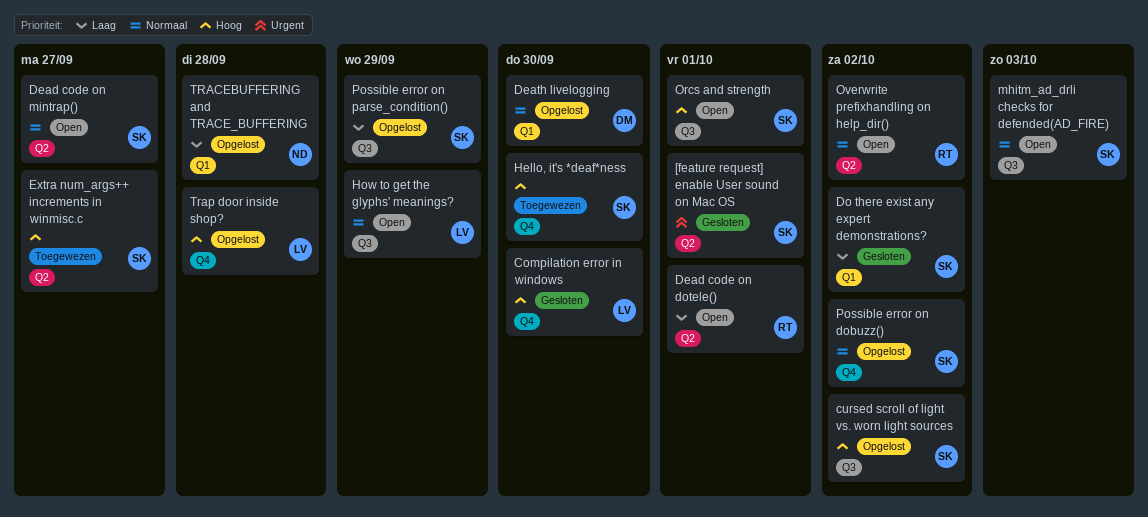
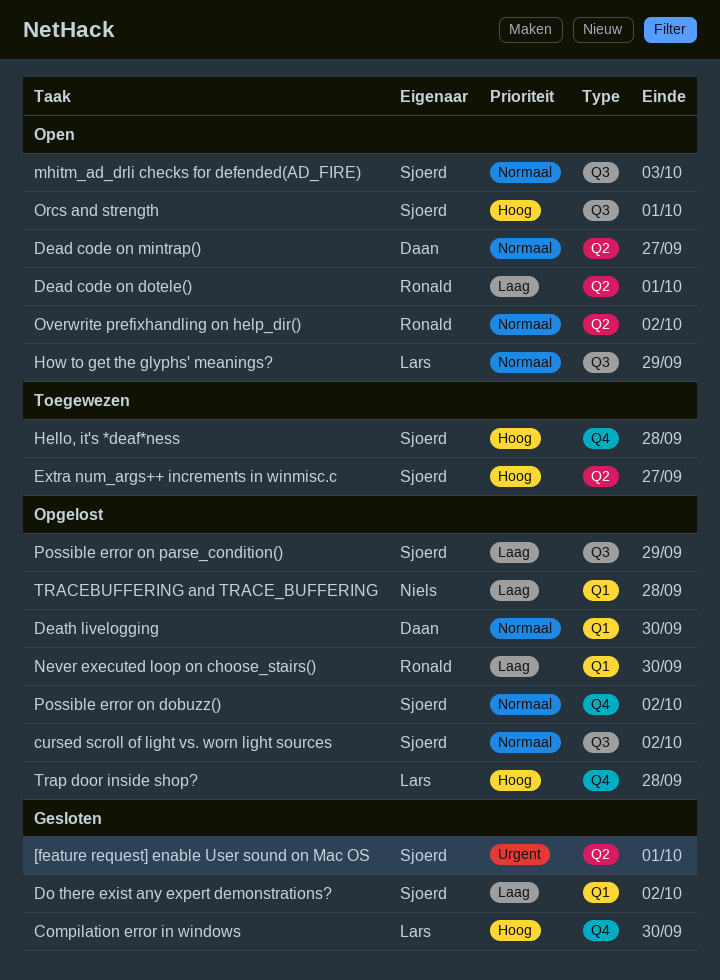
cursed scroll of light vs. worn light sources, priority: Hoog -> Normaal
Dead code on mintrap(), owner: Sjoerd -> Daan
Hello, it's *deaf*ness, due: Sep 30 -> Sep 28
Never executed loop on choose_stairs(): none -> present

